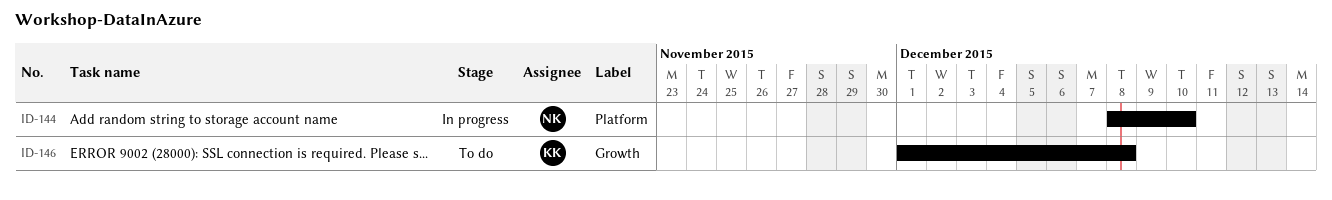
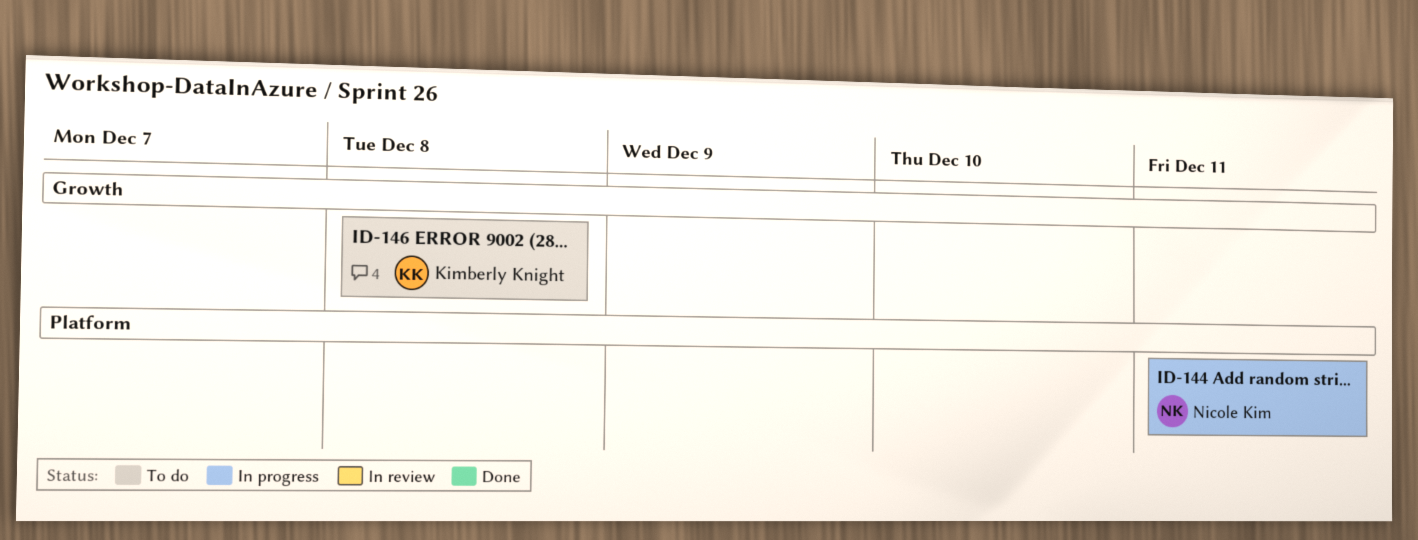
ID-144, due: Dec 10 -> Dec 11

